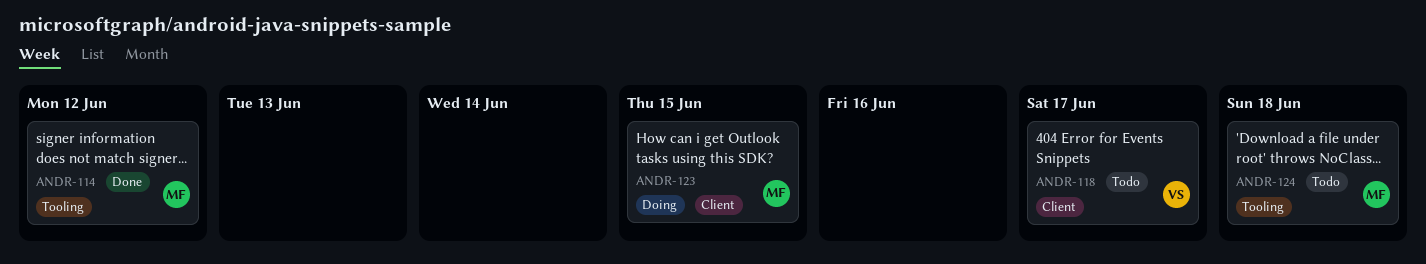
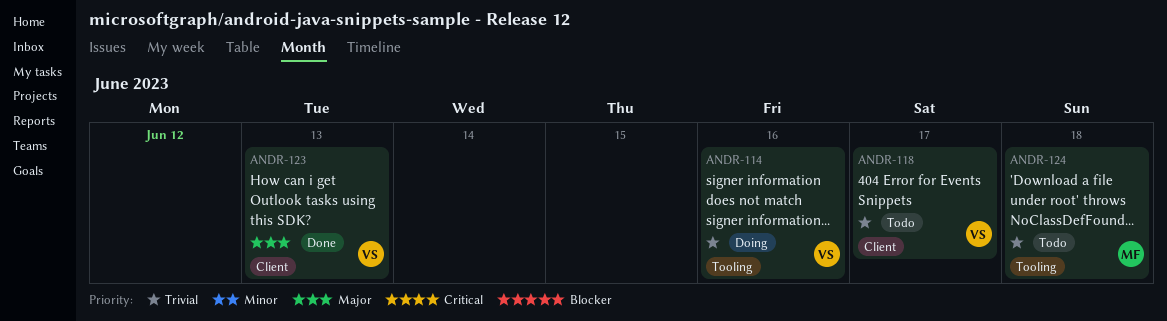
ANDR-114, status: Done -> Doing
ANDR-114, owner: MF -> VS
ANDR-114, due: Jun 12 -> Jun 16
ANDR-123, status: Doing -> Done
ANDR-123, owner: MF -> VS
ANDR-123, due: Jun 15 -> Jun 13

